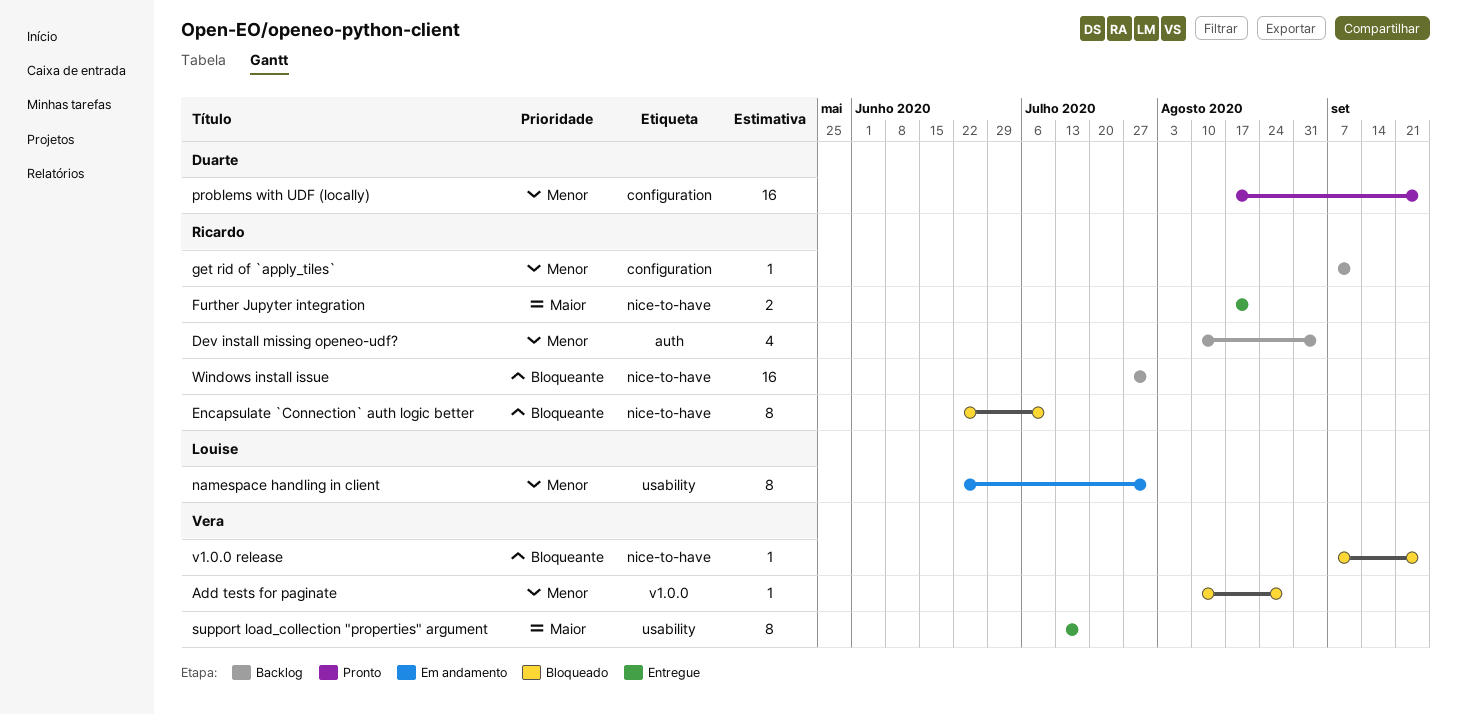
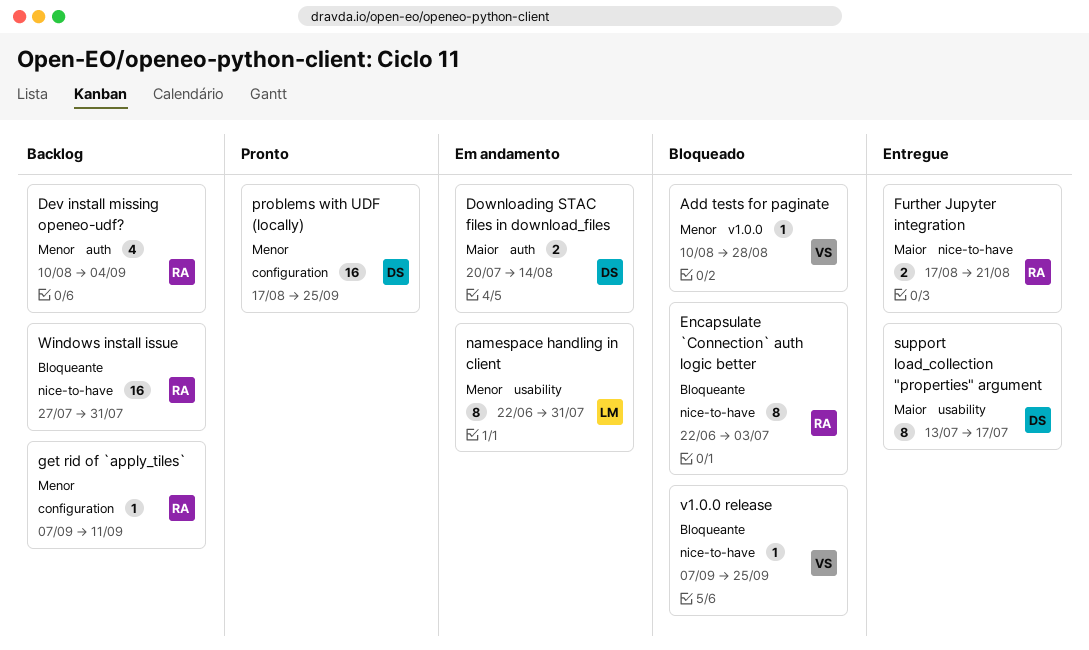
Downloading STAC files in download_files: none -> present
Encapsulate `Connection` auth logic better, due: Jul 10 -> Jul 3
support load_collection "properties" argument, owner: Vera -> Duarte

